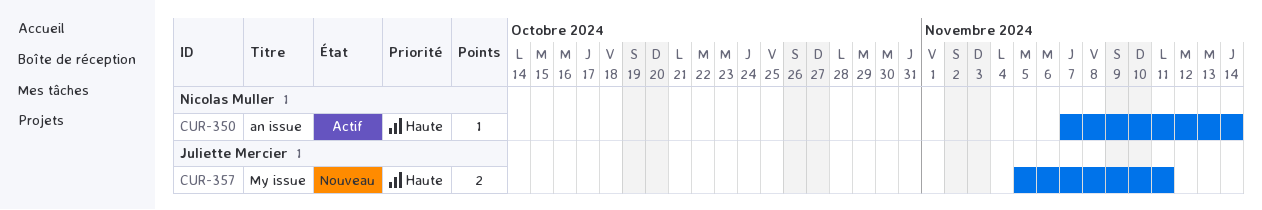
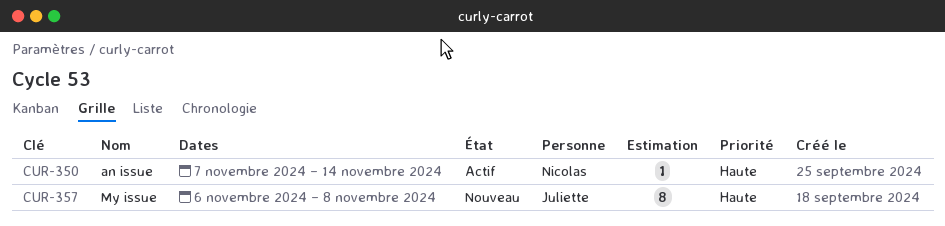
CUR-357, estimate: 2 -> 8
CUR-357, start: Nov 5 -> Nov 6
CUR-357, due: Nov 11 -> Nov 8

